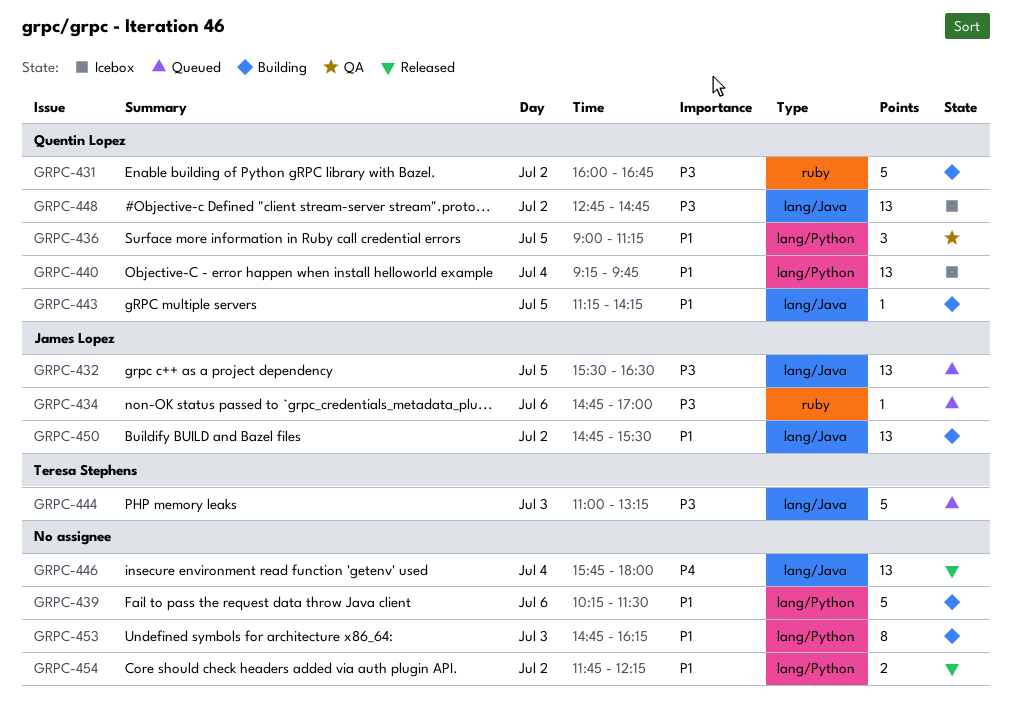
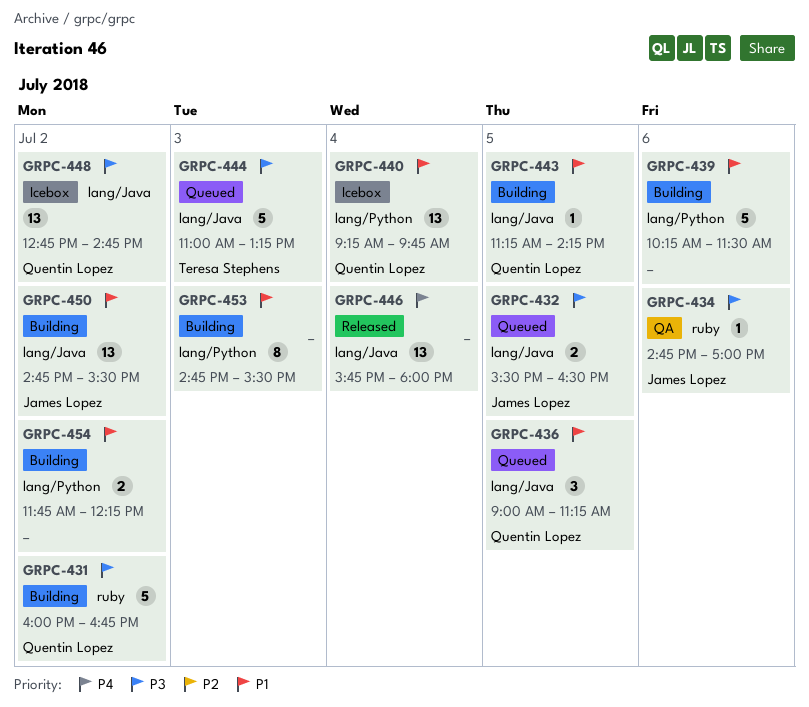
GRPC-432, estimate: 13 -> 2
GRPC-434, status: Queued -> QA
GRPC-436, status: QA -> Queued
GRPC-436, label: lang/Python -> lang/Java
GRPC-453, ends: 16:15 -> 15:30
GRPC-454, status: Released -> Building

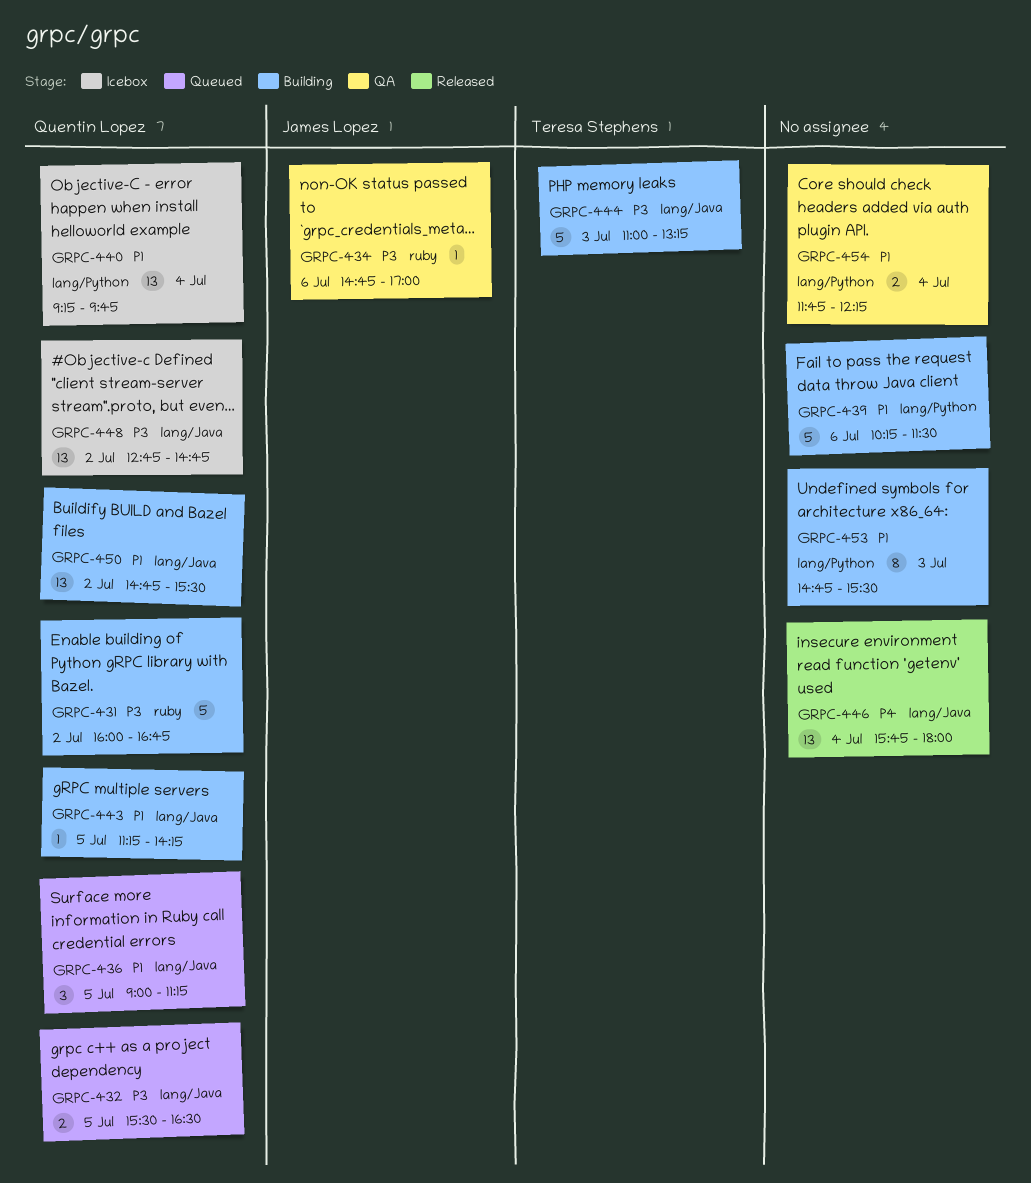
GRPC-432, owner: James Lopez -> Quentin Lopez
GRPC-444, status: Queued -> Building
GRPC-450, owner: James Lopez -> Quentin Lopez
GRPC-454, status: Building -> QA
GRPC-454, day: Jul 2 -> Jul 4

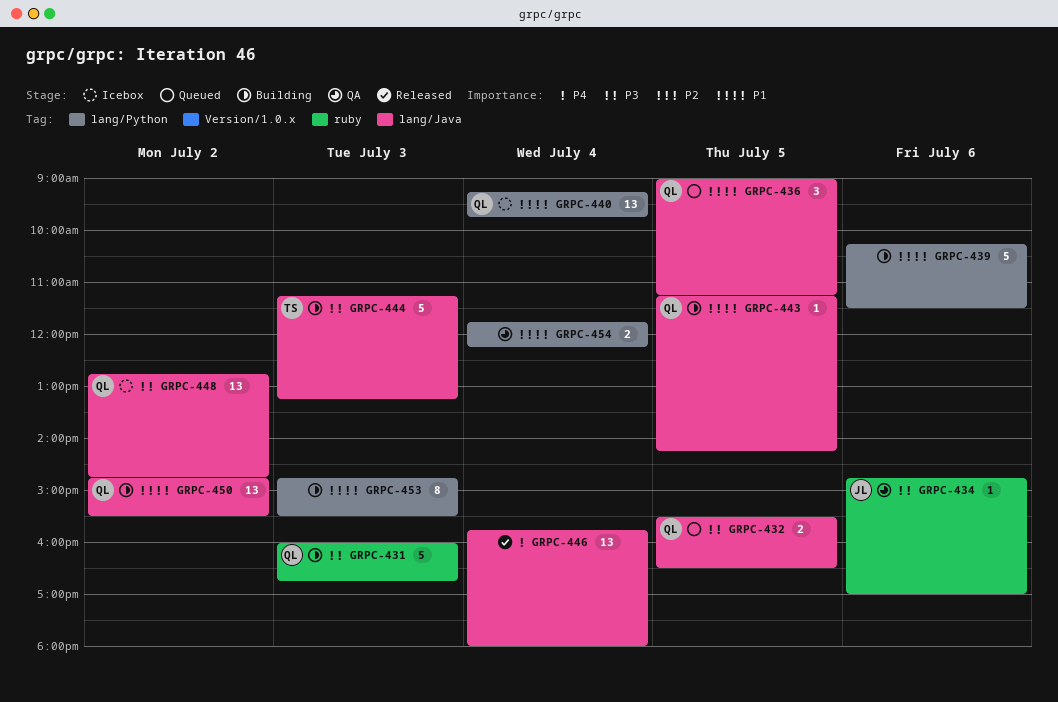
GRPC-431, day: Jul 2 -> Jul 3
GRPC-444, begins: 11:00 -> 11:15

